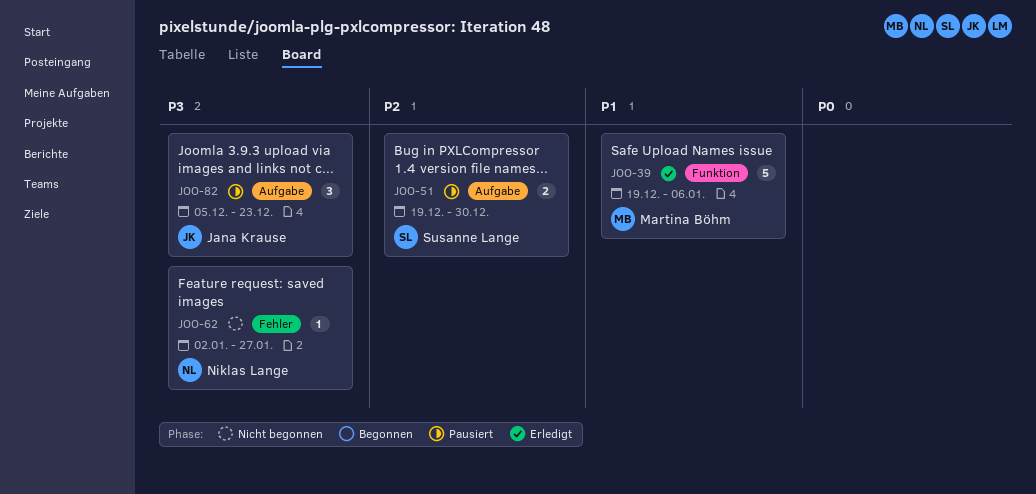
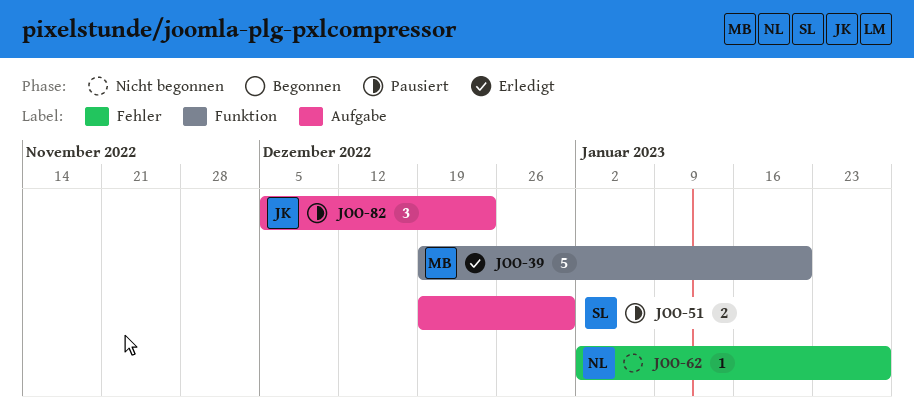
JOO-39, due: Jan 6 -> Jan 20

